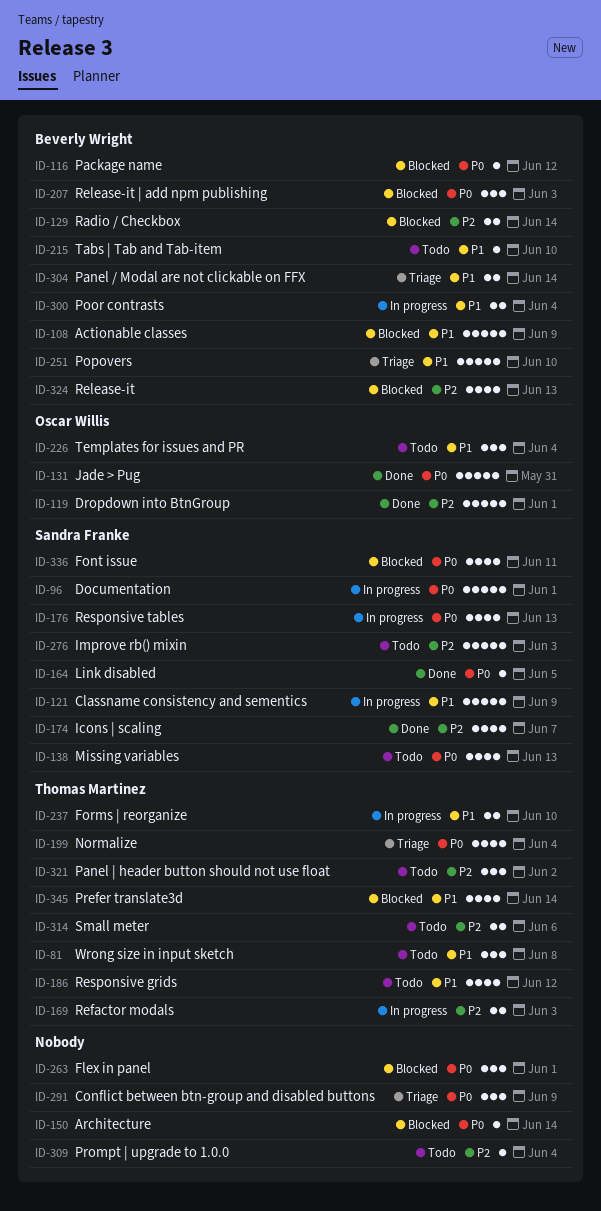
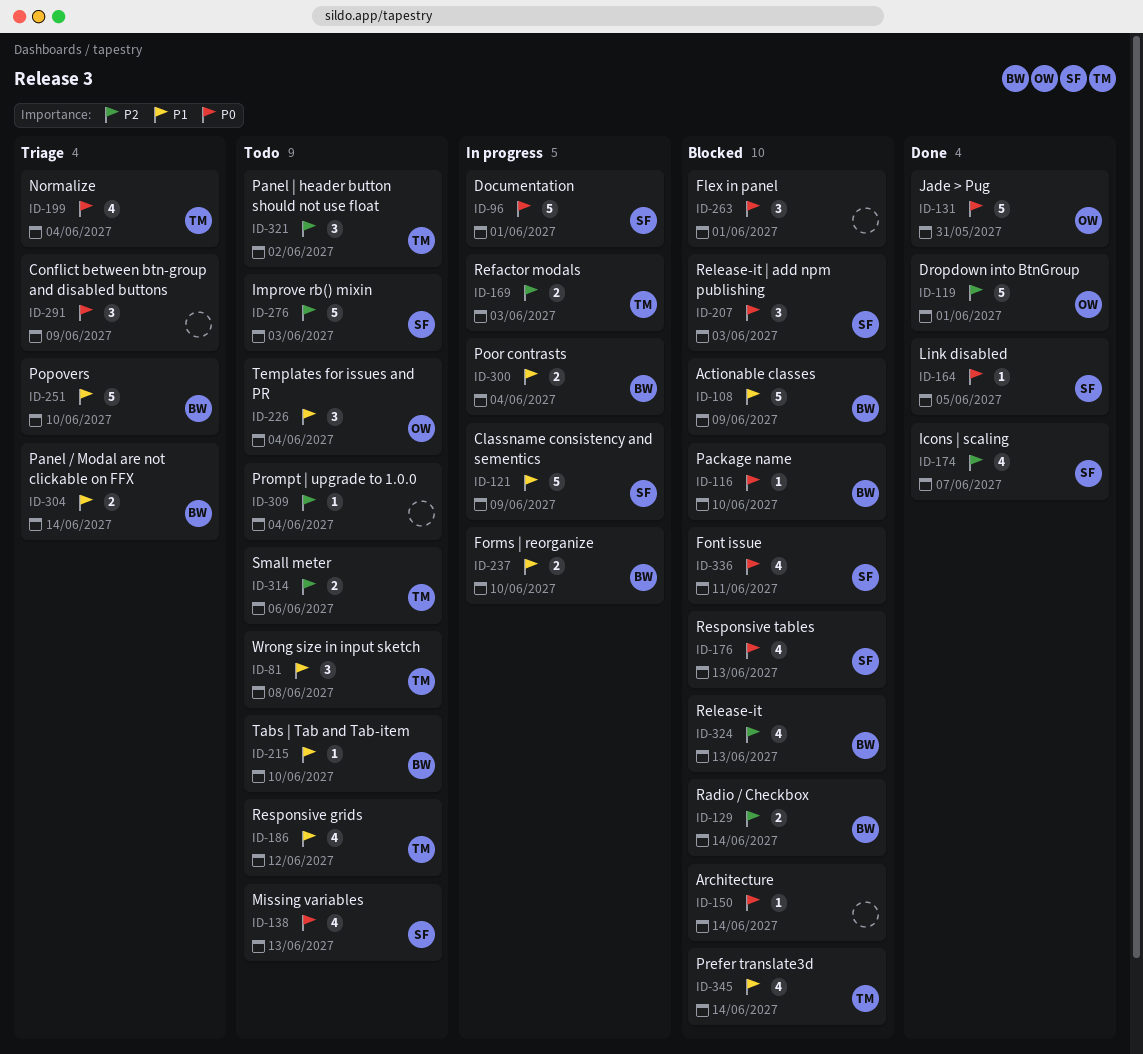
ID-116, due: Jun 12 -> Jun 10
ID-176, status: In progress -> Blocked
ID-207, owner: Beverly Wright -> Sandra Franke
ID-237, owner: Thomas Martinez -> Beverly Wright

